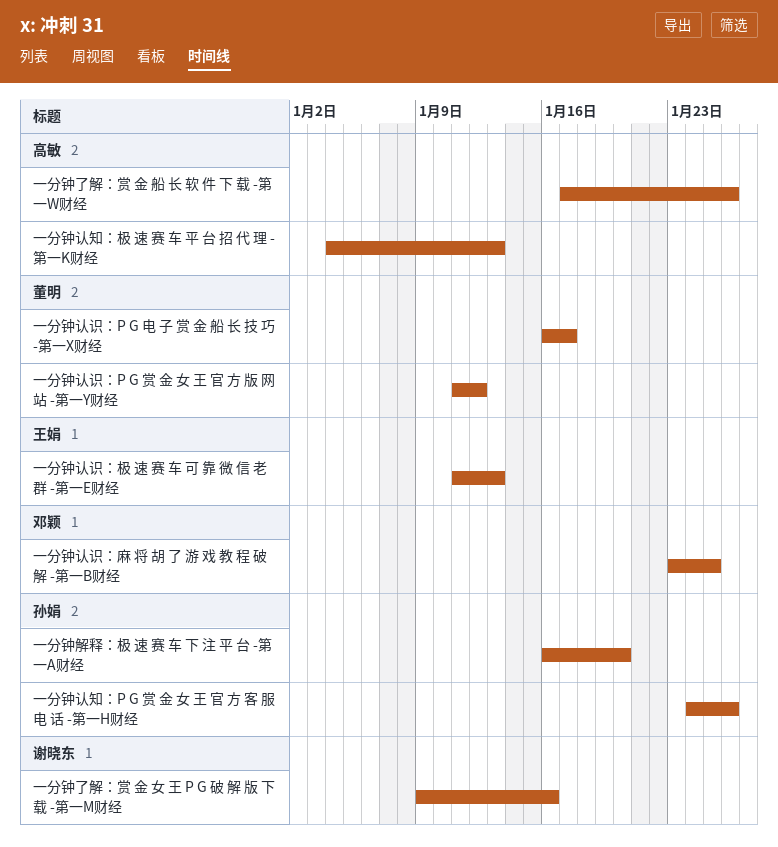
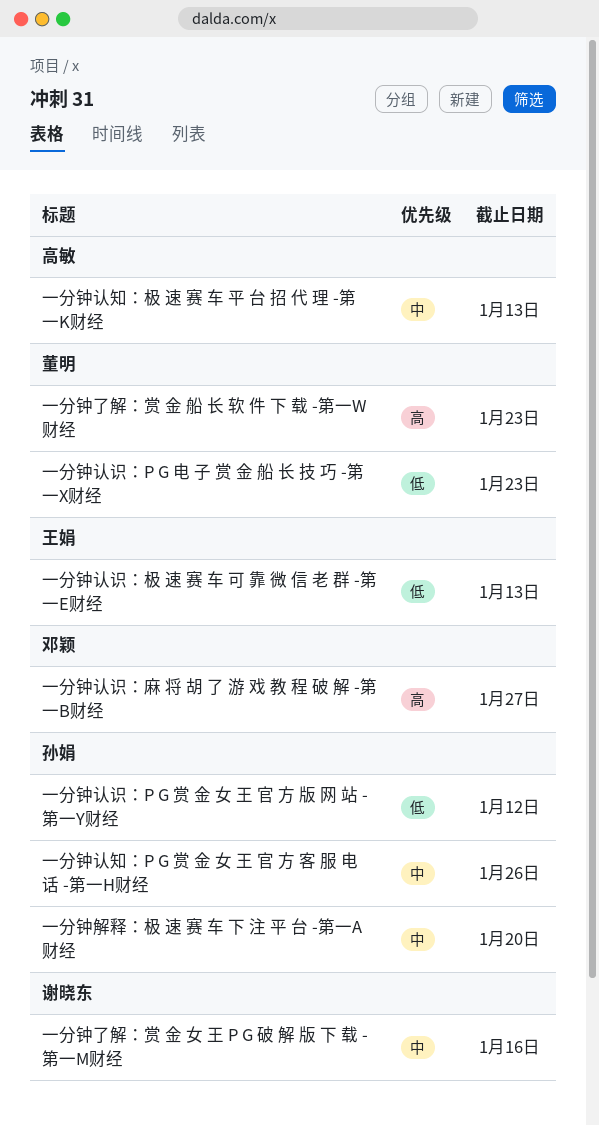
一分钟了解：赏 金 船 长 软 件 下 载 -第一W财经, owner: 高敏 -> 董明
一分钟了解：赏 金 船 长 软 件 下 载 -第一W财经, due: Jan 26 -> Jan 23
一分钟认识：P G 电 子 赏 金 船 长 技 巧 -第一X财经, due: Jan 17 -> Jan 23
一分钟认识：P G 赏 金 女 王 官 方 版 网 站 -第一Y财经, owner: 董明 -> 孙娟
一分钟认识：麻 将 胡 了 游 戏 教 程 破 解 -第一B财经, due: Jan 25 -> Jan 27

